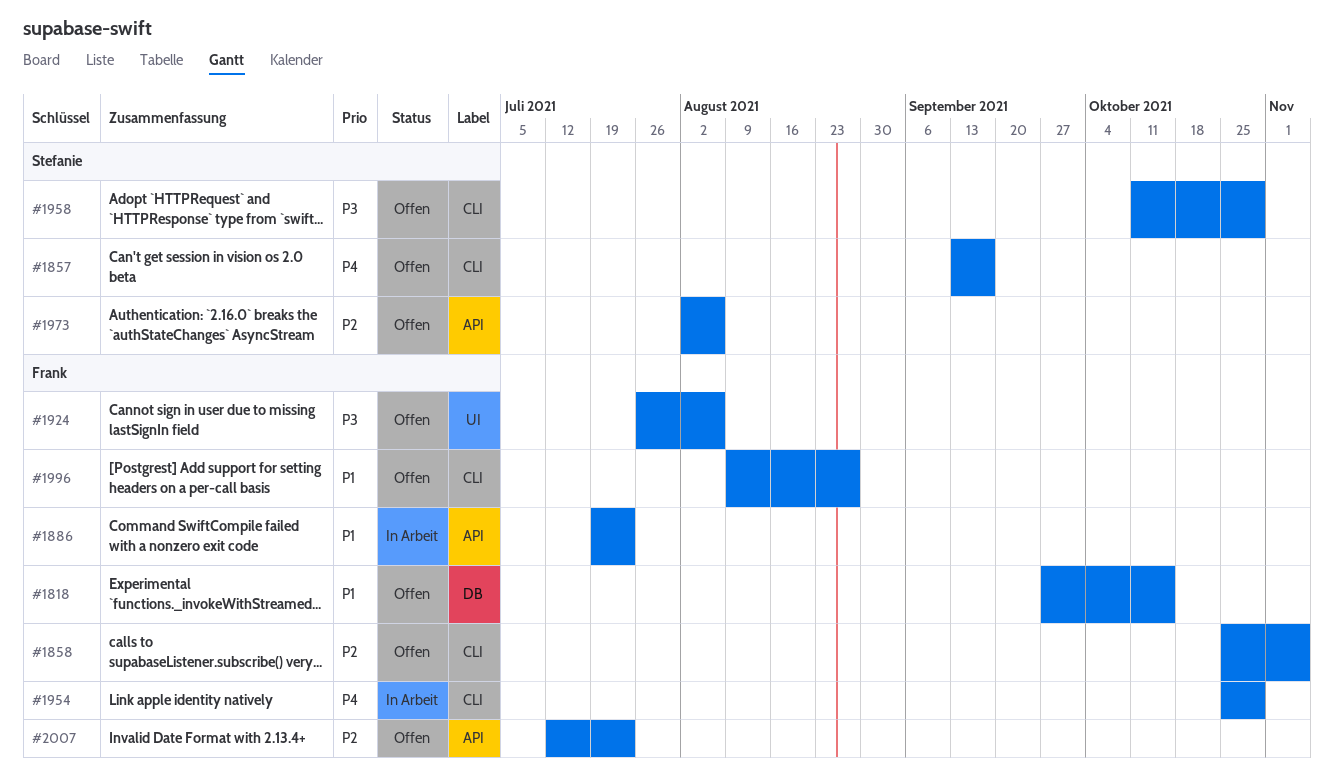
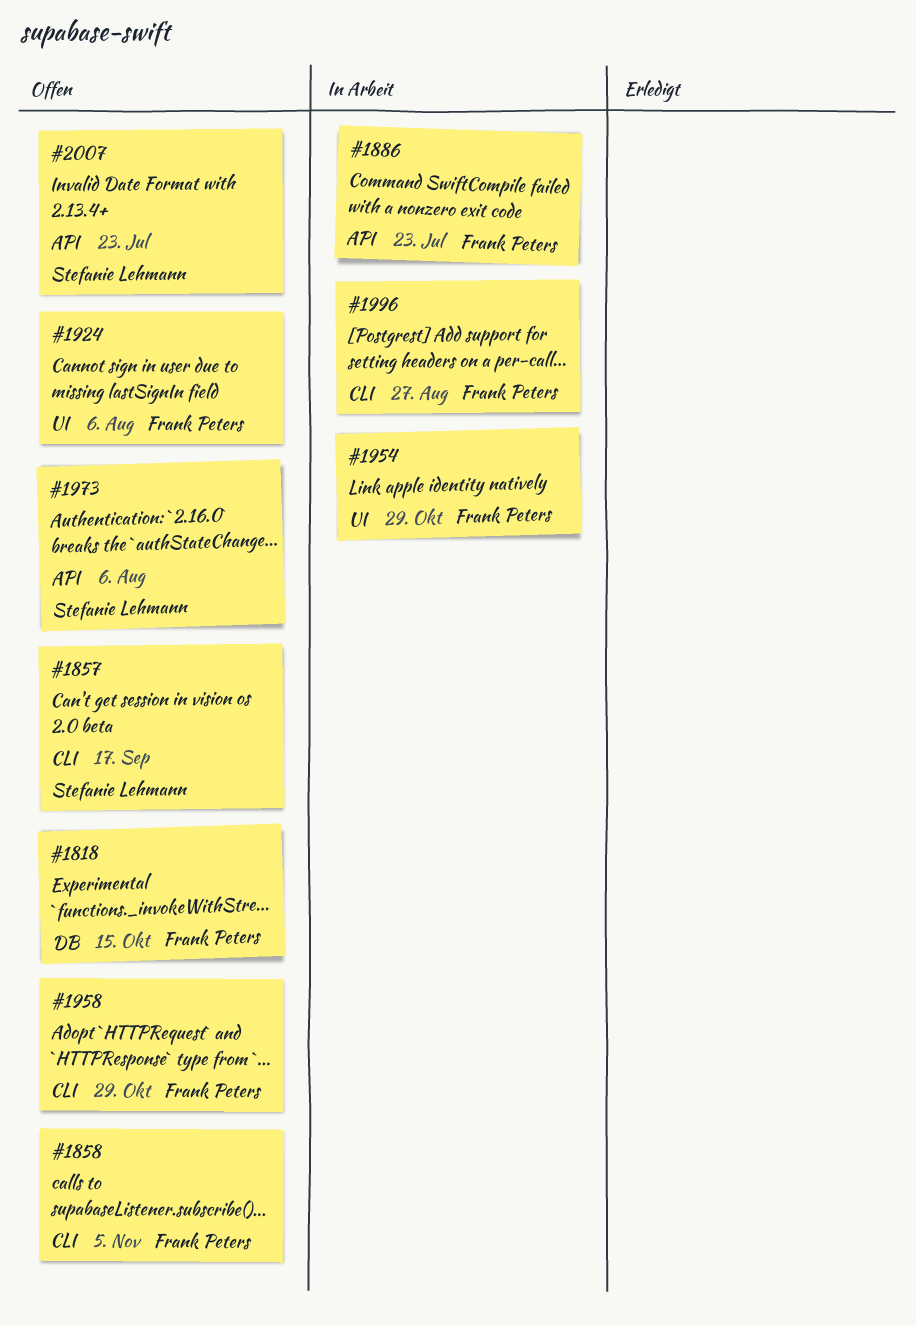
#1954, label: CLI -> UI
#1958, owner: Stefanie Lehmann -> Frank Peters
#1996, status: Offen -> In Arbeit
#2007, owner: Frank Peters -> Stefanie Lehmann

